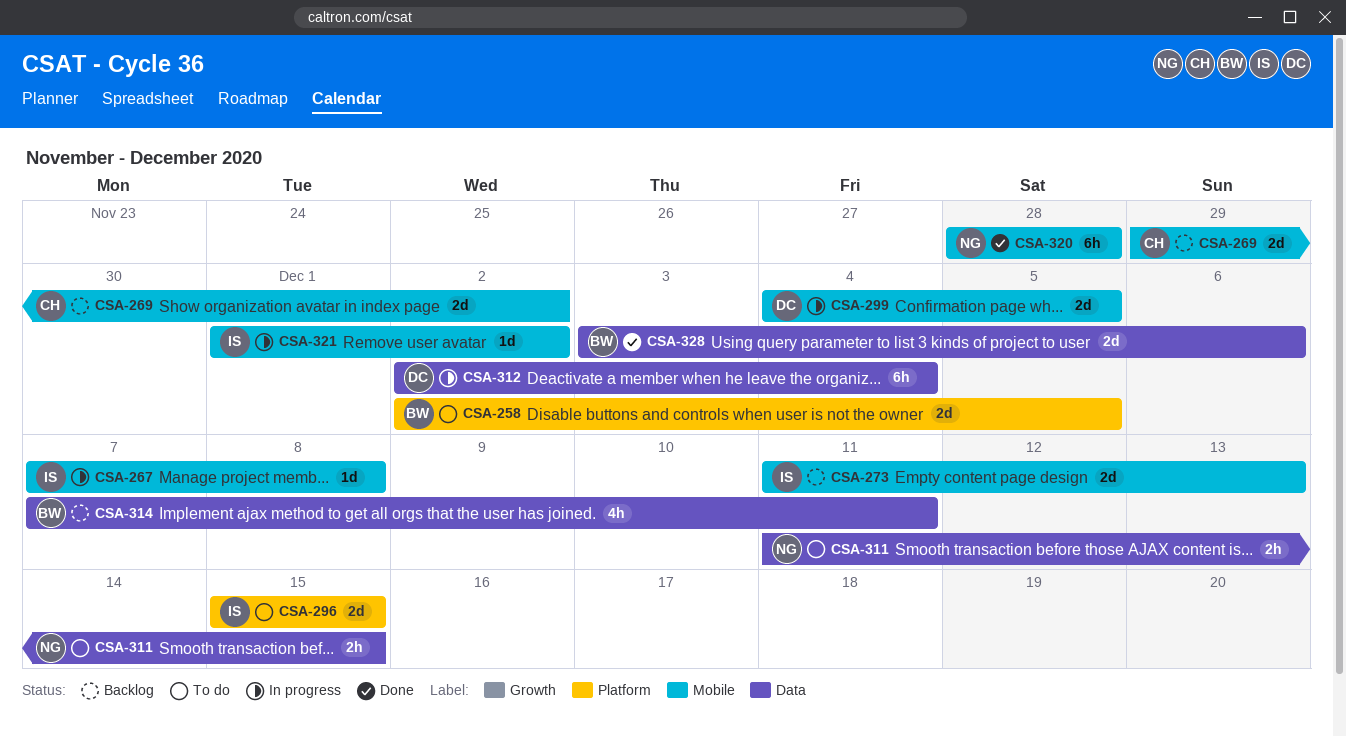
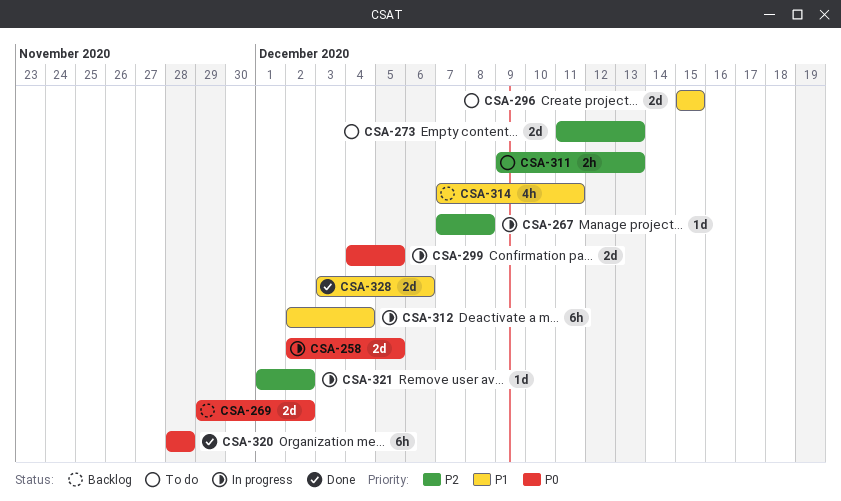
CSA-258, status: To do -> In progress
CSA-273, status: Backlog -> To do
CSA-311, start: Dec 11 -> Dec 9
CSA-311, due: Dec 15 -> Dec 13

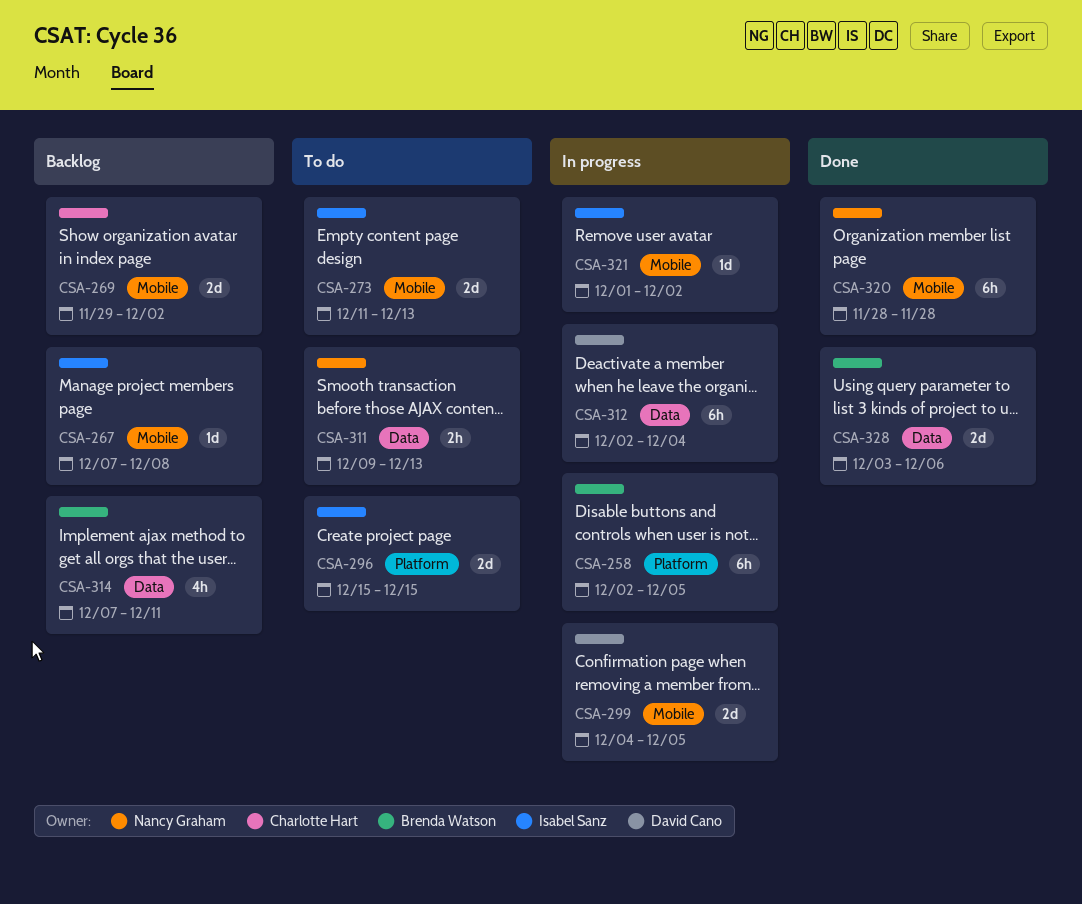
CSA-258, estimate: 2d -> 6h
CSA-267, status: In progress -> Backlog

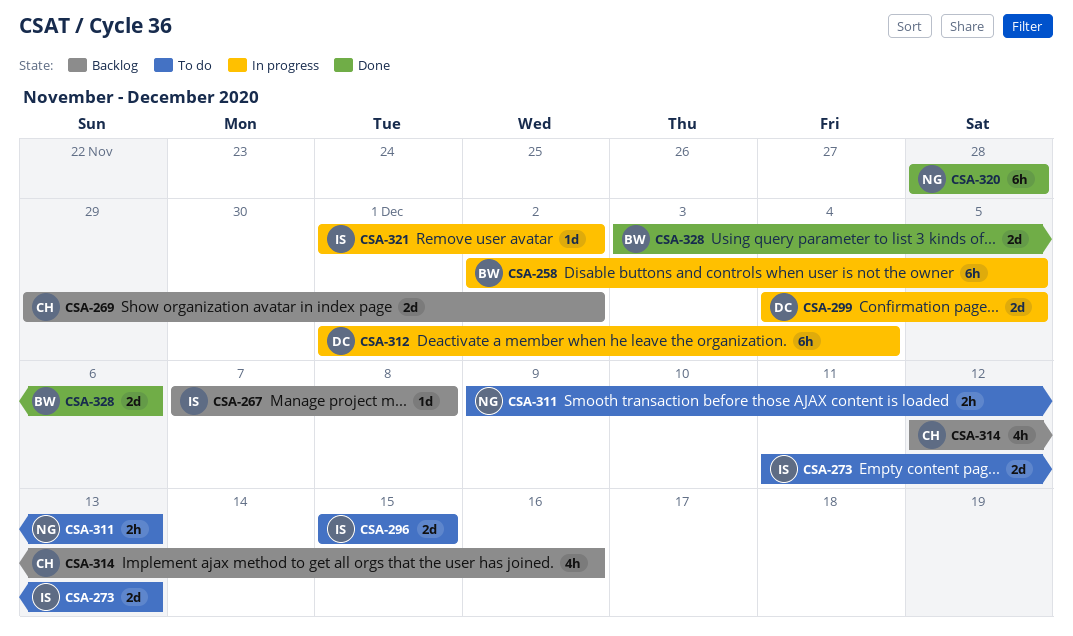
CSA-312, start: Dec 2 -> Dec 1
CSA-314, owner: Brenda Watson -> Charlotte Hart
CSA-314, start: Dec 7 -> Dec 12
CSA-314, due: Dec 11 -> Dec 16

